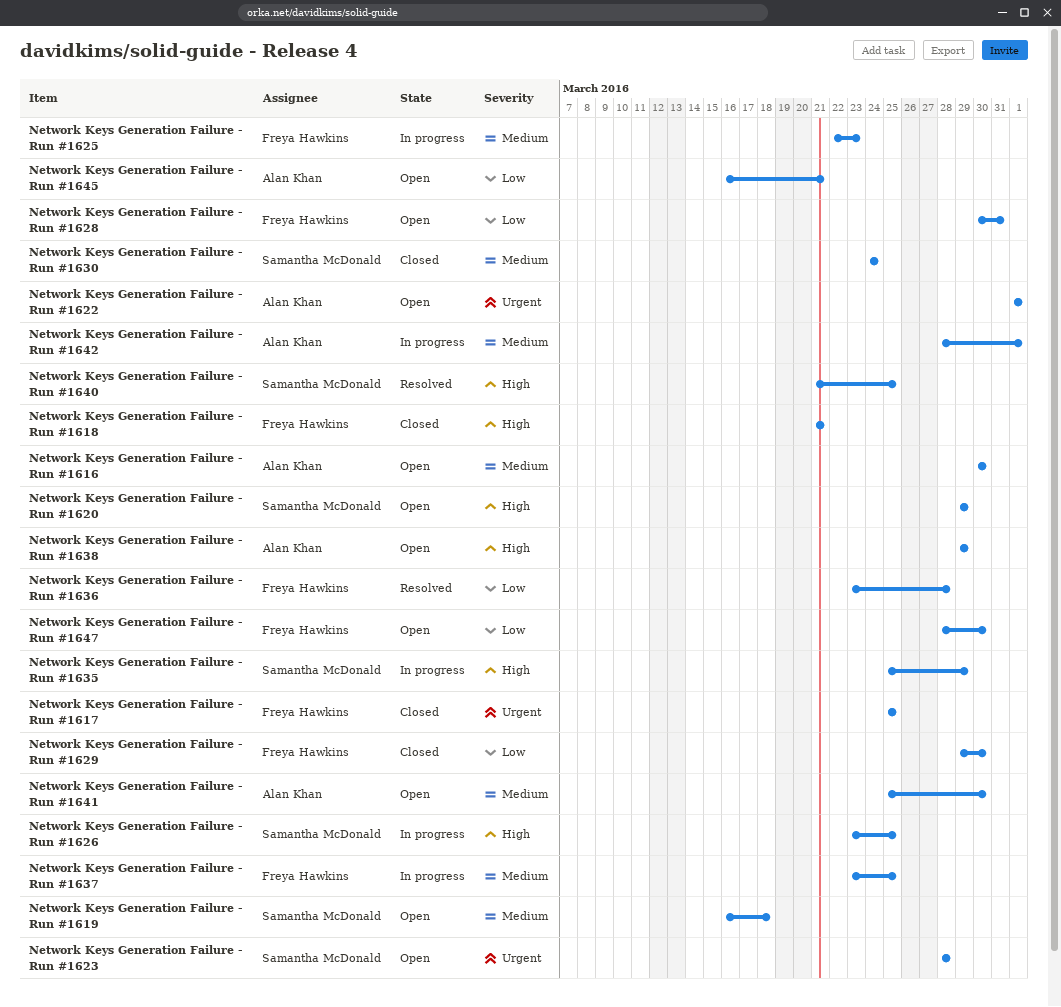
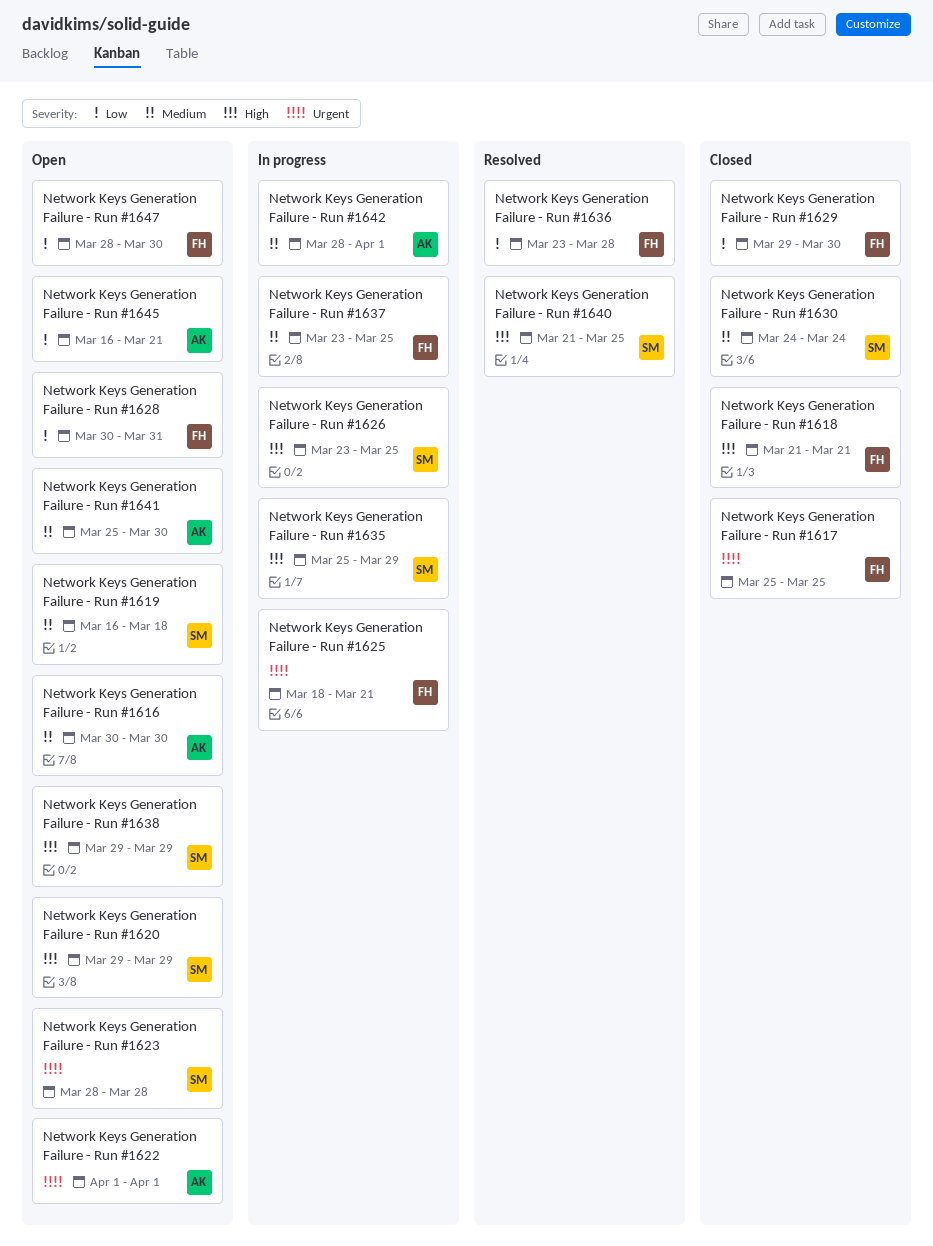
Network Keys Generation Failure - Run #1625, priority: Medium -> Urgent
Network Keys Generation Failure - Run #1625, start: Mar 22 -> Mar 18
Network Keys Generation Failure - Run #1625, due: Mar 23 -> Mar 21
Network Keys Generation Failure - Run #1638, owner: Alan Khan -> Samantha McDonald

